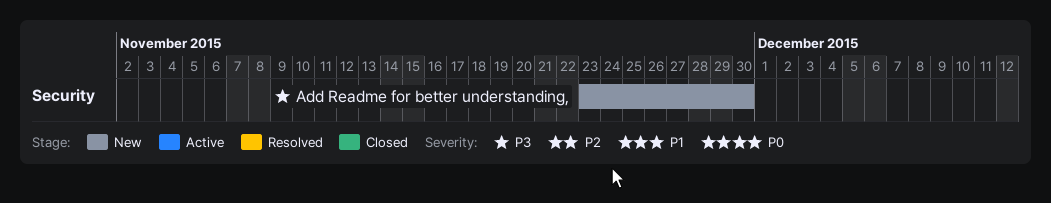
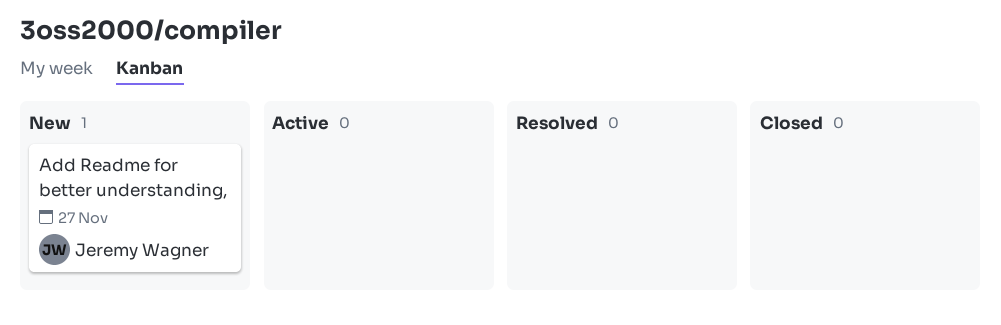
Add Readme for better understanding,, due: Nov 30 -> Nov 27

